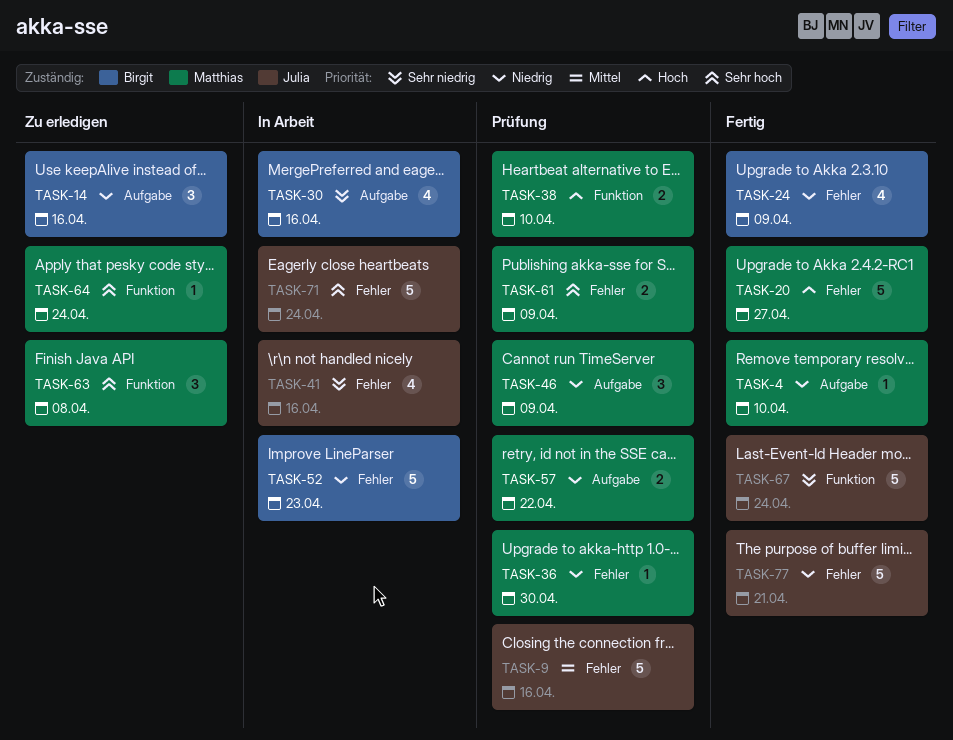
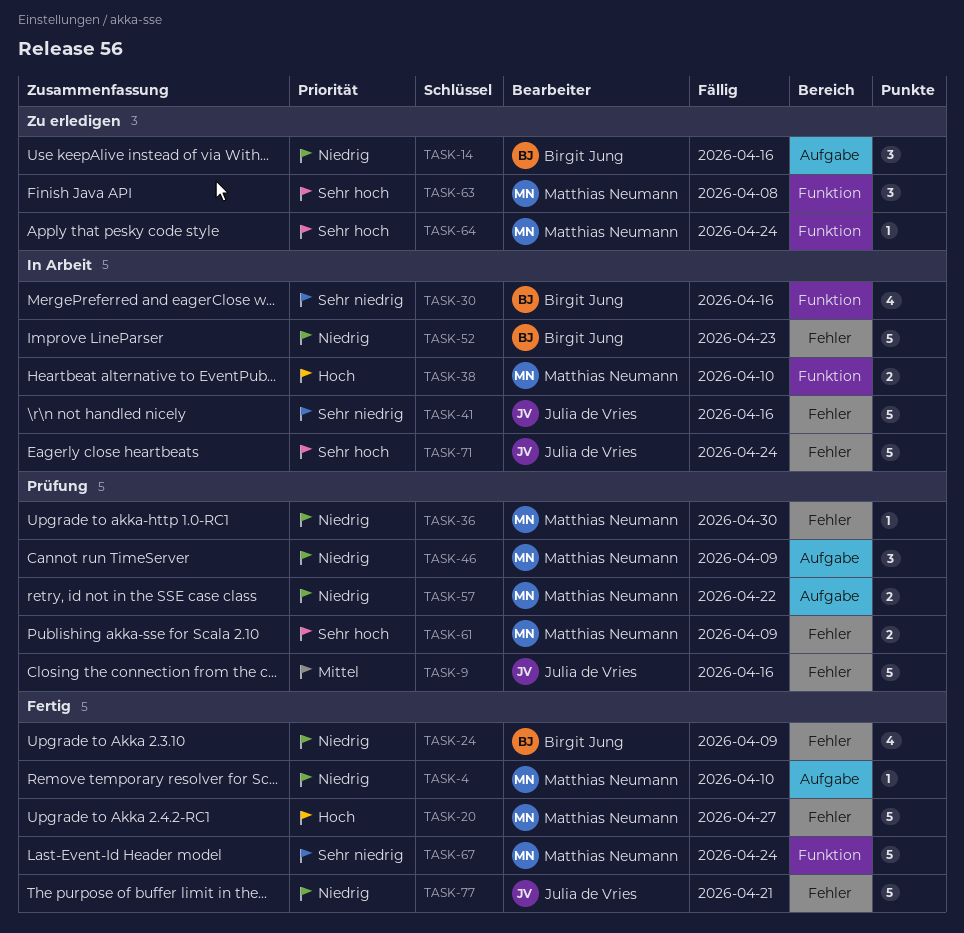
TASK-30, label: Aufgabe -> Funktion
TASK-38, status: Prüfung -> In Arbeit
TASK-41, estimate: 4 -> 5
TASK-67, owner: Julia de Vries -> Matthias Neumann

